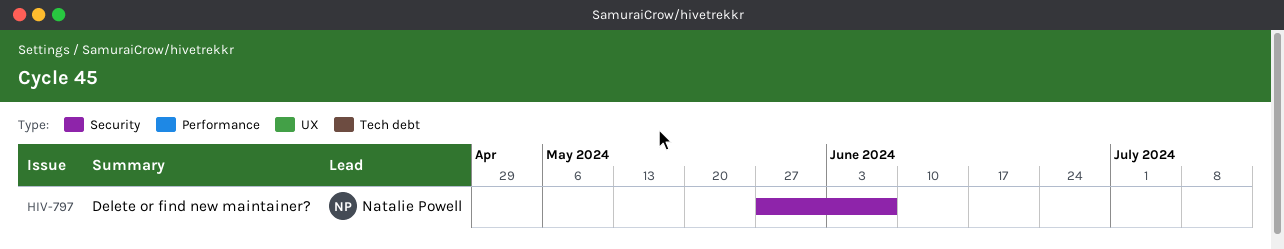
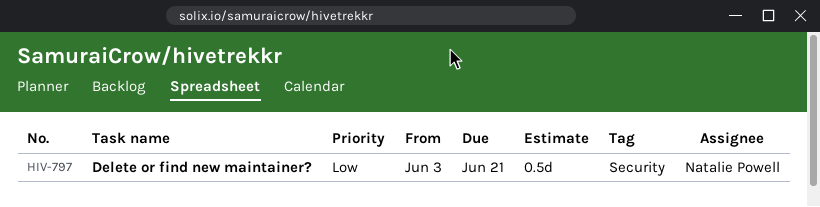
HIV-797, start: May 27 -> Jun 3
HIV-797, due: Jun 7 -> Jun 21

